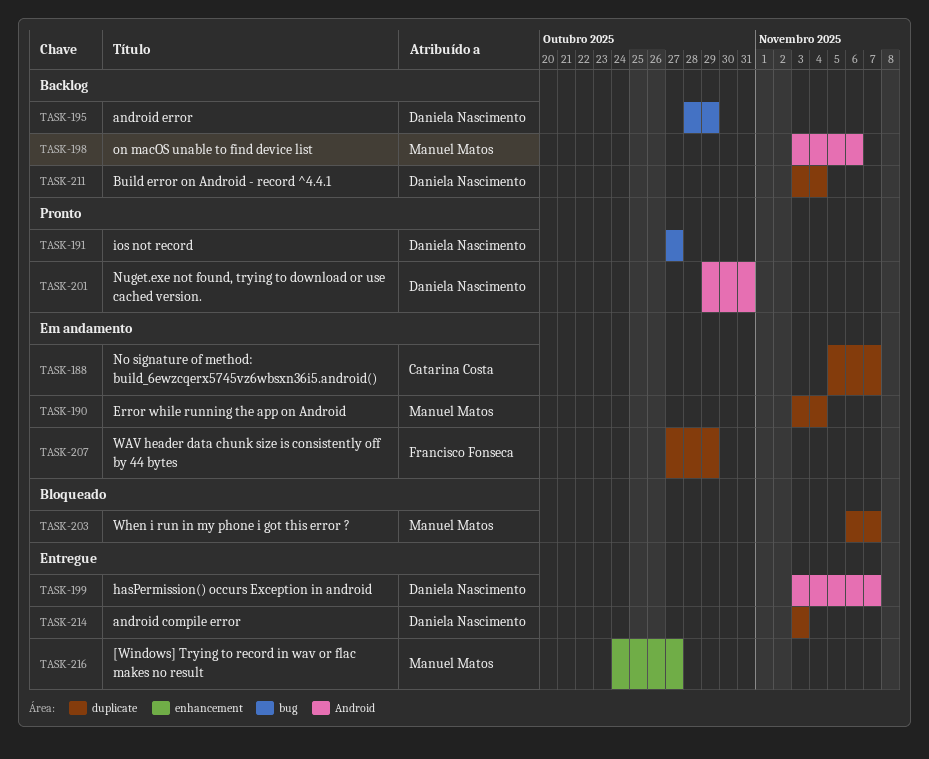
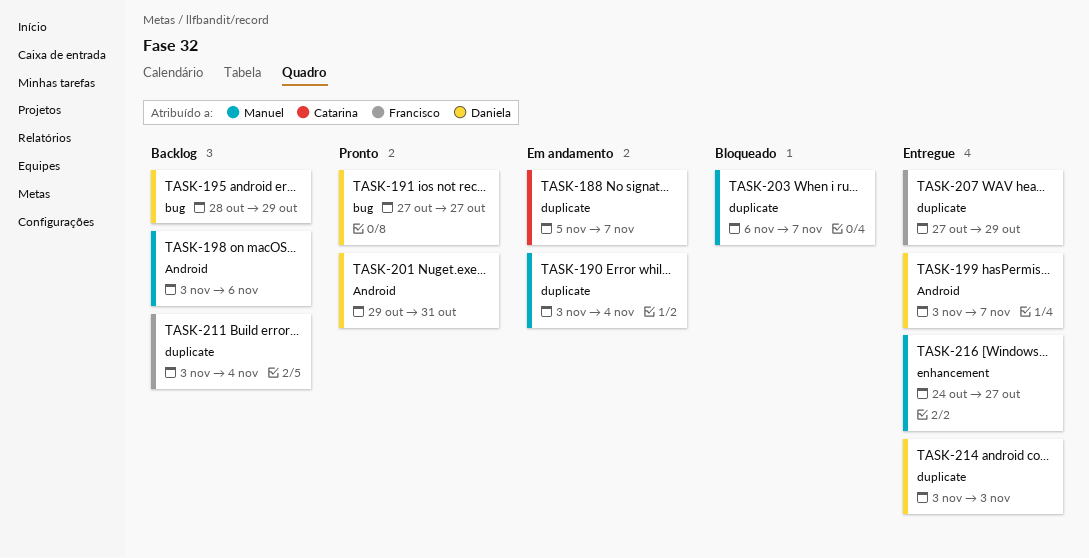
TASK-207, status: Em andamento -> Entregue
TASK-211, owner: Daniela Nascimento -> Francisco Fonseca

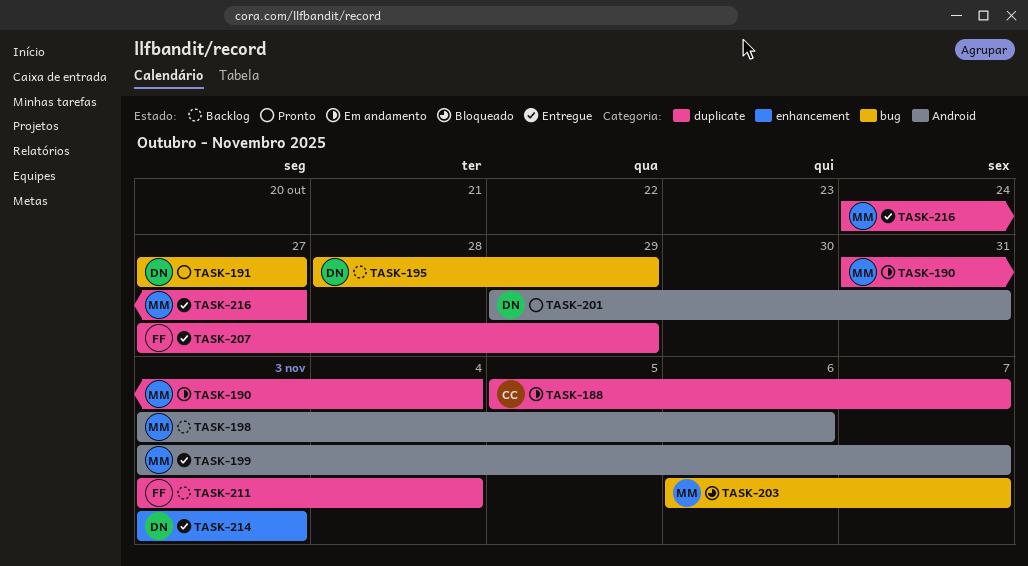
TASK-190, start: Nov 3 -> Oct 31
TASK-199, owner: Daniela -> Manuel
TASK-203, label: duplicate -> bug
TASK-214, label: duplicate -> enhancement
TASK-216, label: enhancement -> duplicate

